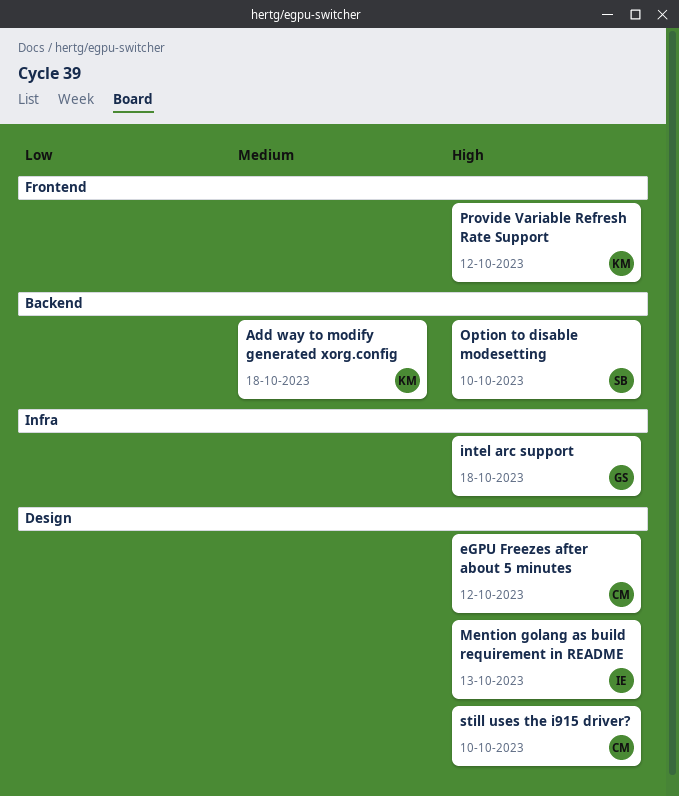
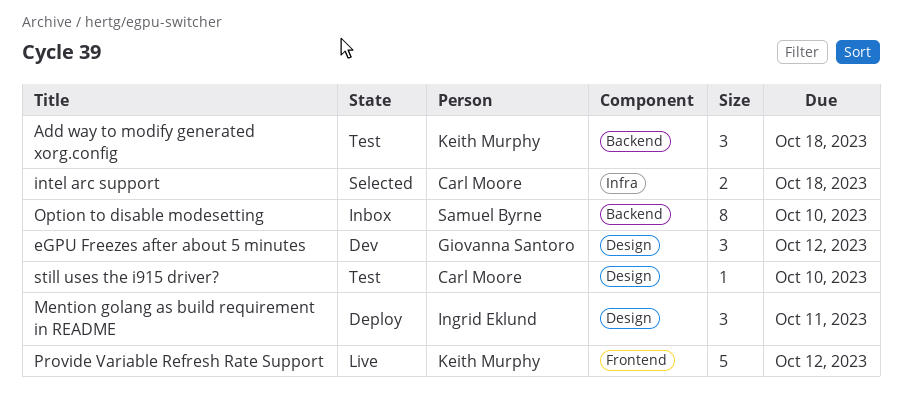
eGPU Freezes after about 5 minutes, owner: Carl Moore -> Giovanna Santoro
intel arc support, owner: Giovanna Santoro -> Carl Moore
Mention golang as build requirement in README, due: Oct 13 -> Oct 11

